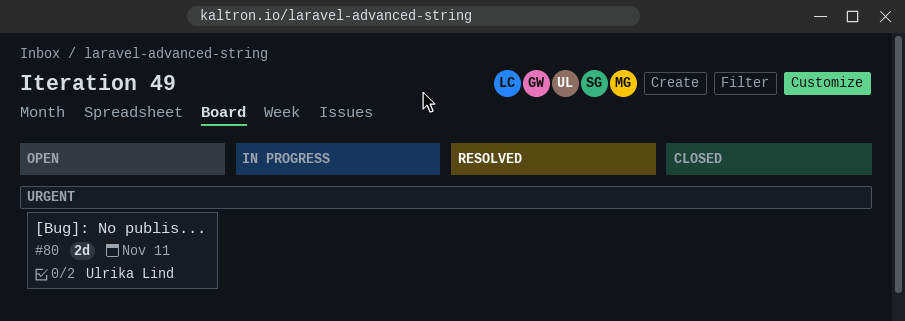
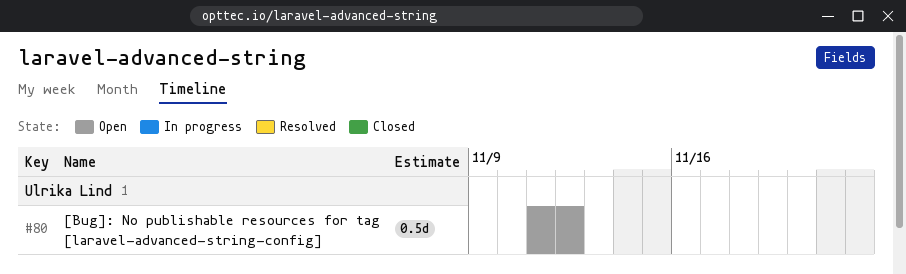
#80, estimate: 2d -> 0.5d
#80, due: Nov 11 -> Nov 12

